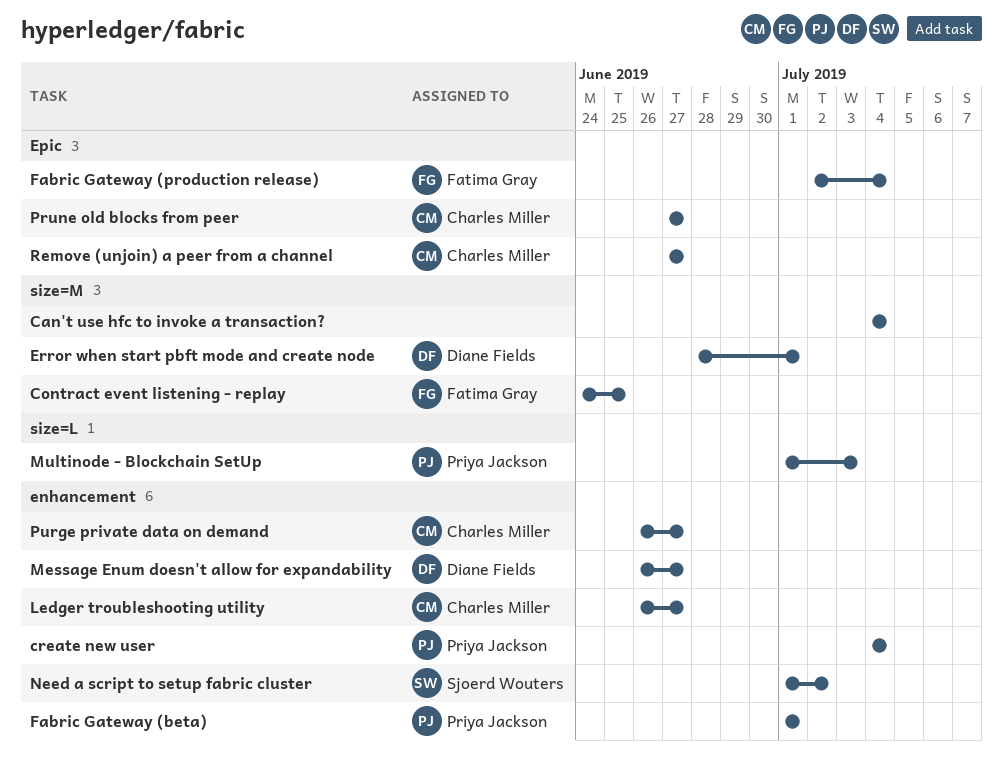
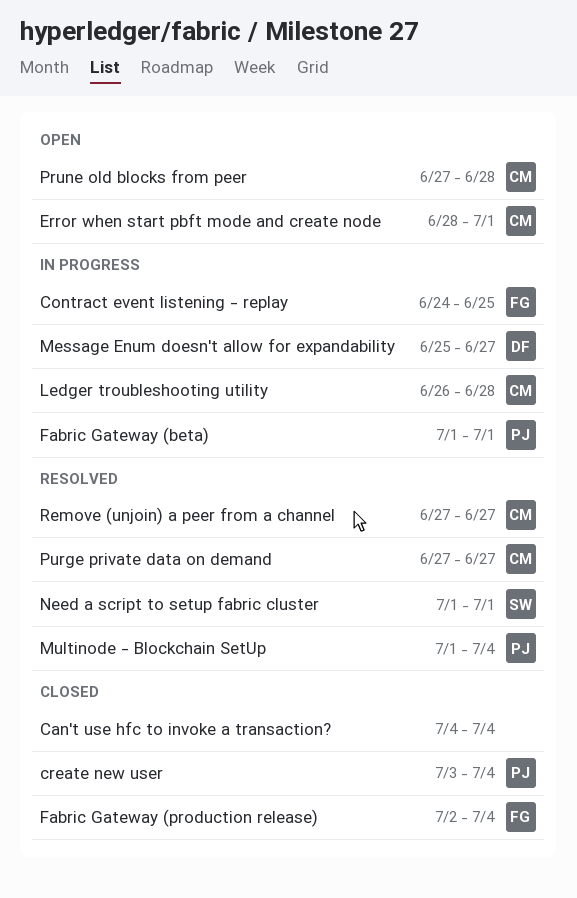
create new user, start: Jul 4 -> Jul 3
Error when start pbft mode and create node, owner: Diane Fields -> Charles Miller
Ledger troubleshooting utility, due: Jun 27 -> Jun 28
Message Enum doesn't allow for expandability, start: Jun 26 -> Jun 25
Multinode - Blockchain SetUp, due: Jul 3 -> Jul 4
Need a script to setup fabric cluster, due: Jul 2 -> Jul 1
Prune old blocks from peer, due: Jun 27 -> Jun 28
Purge private data on demand, start: Jun 26 -> Jun 27

